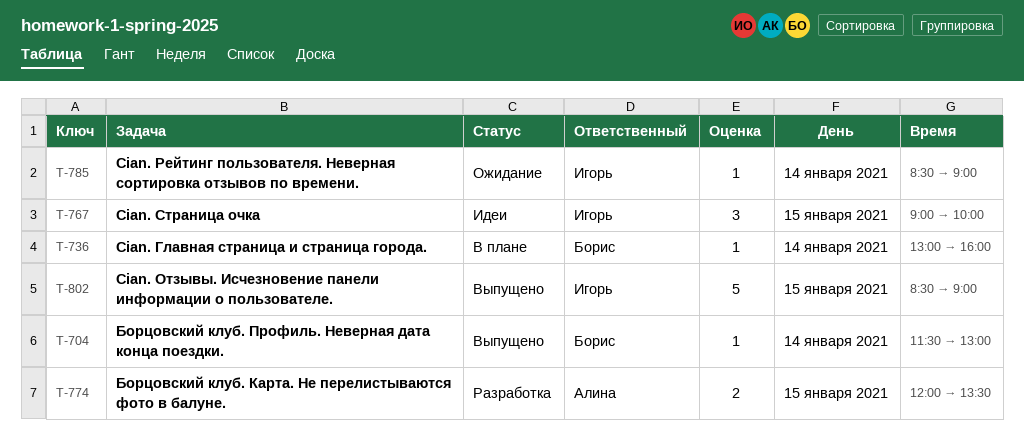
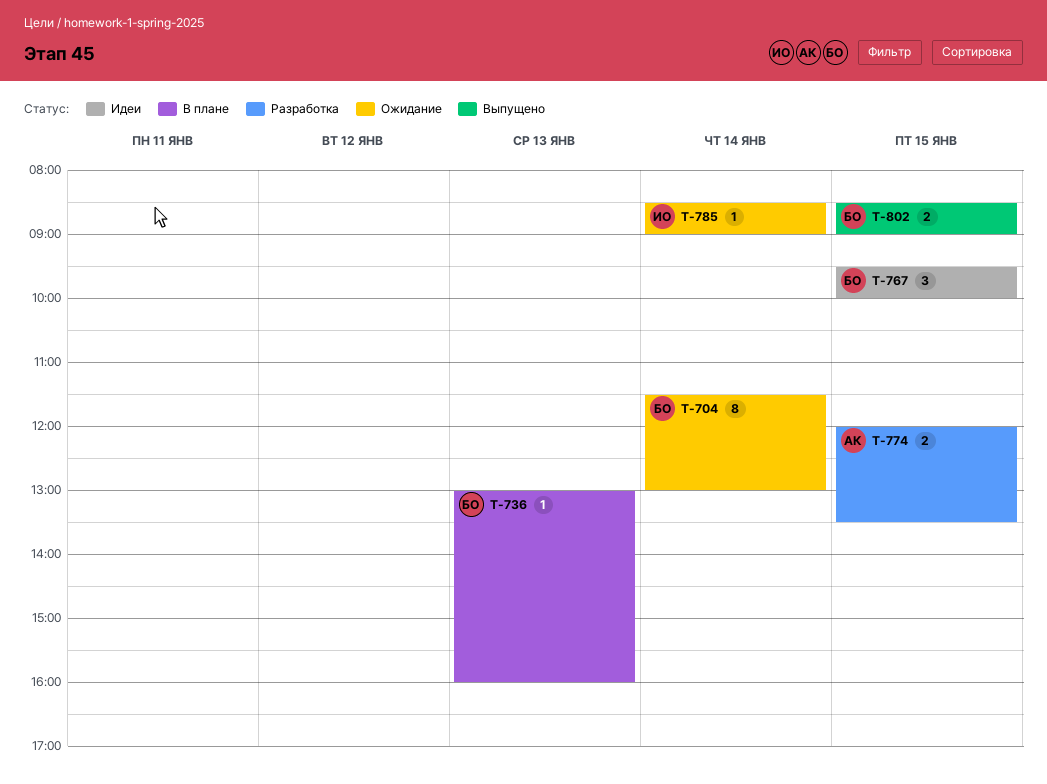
T-704, status: Выпущено -> Ожидание
T-704, estimate: 1 -> 8
T-736, day: Jan 14 -> Jan 13
T-767, owner: Игорь -> Борис
T-767, begins: 09:00 -> 09:30
T-802, owner: Игорь -> Борис
T-802, estimate: 5 -> 2

